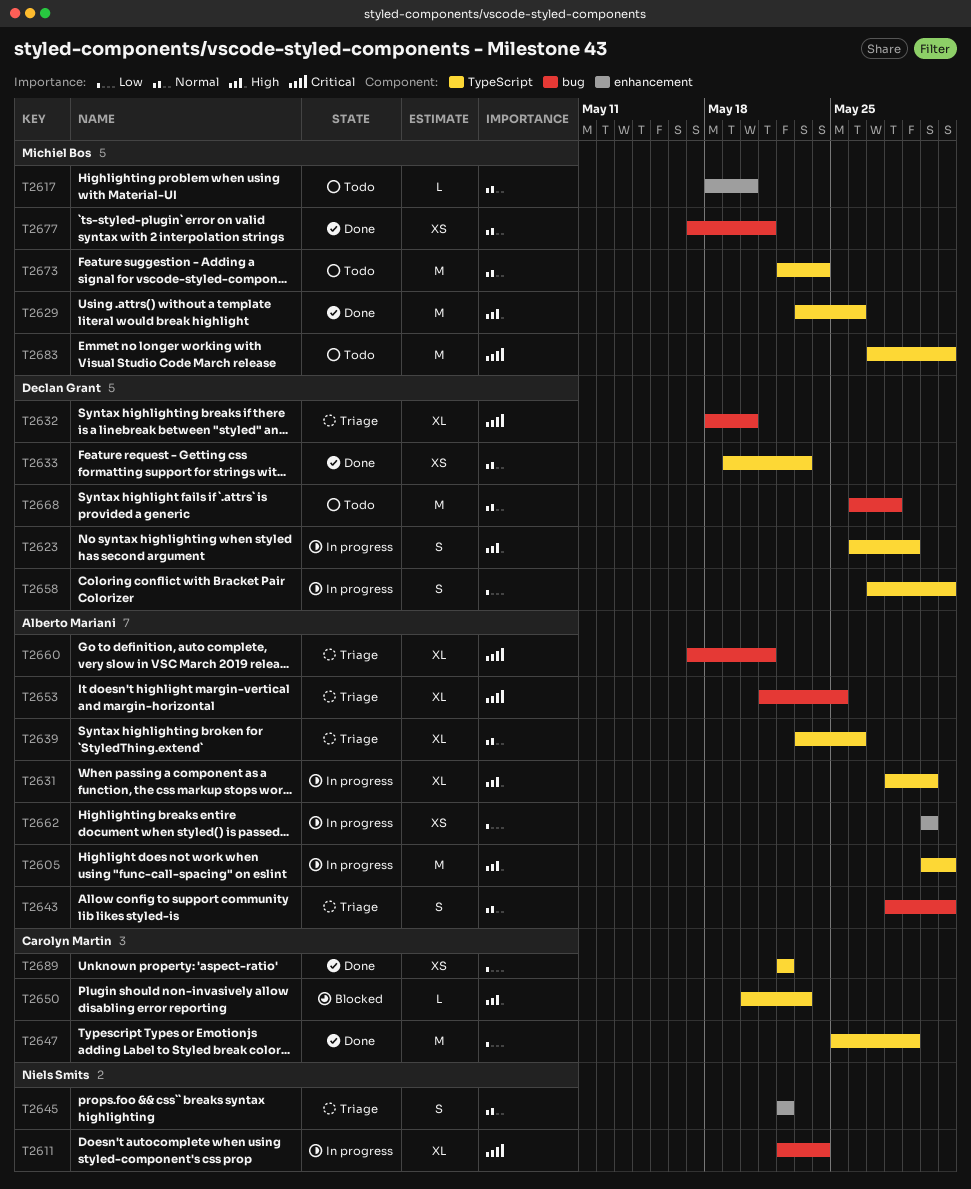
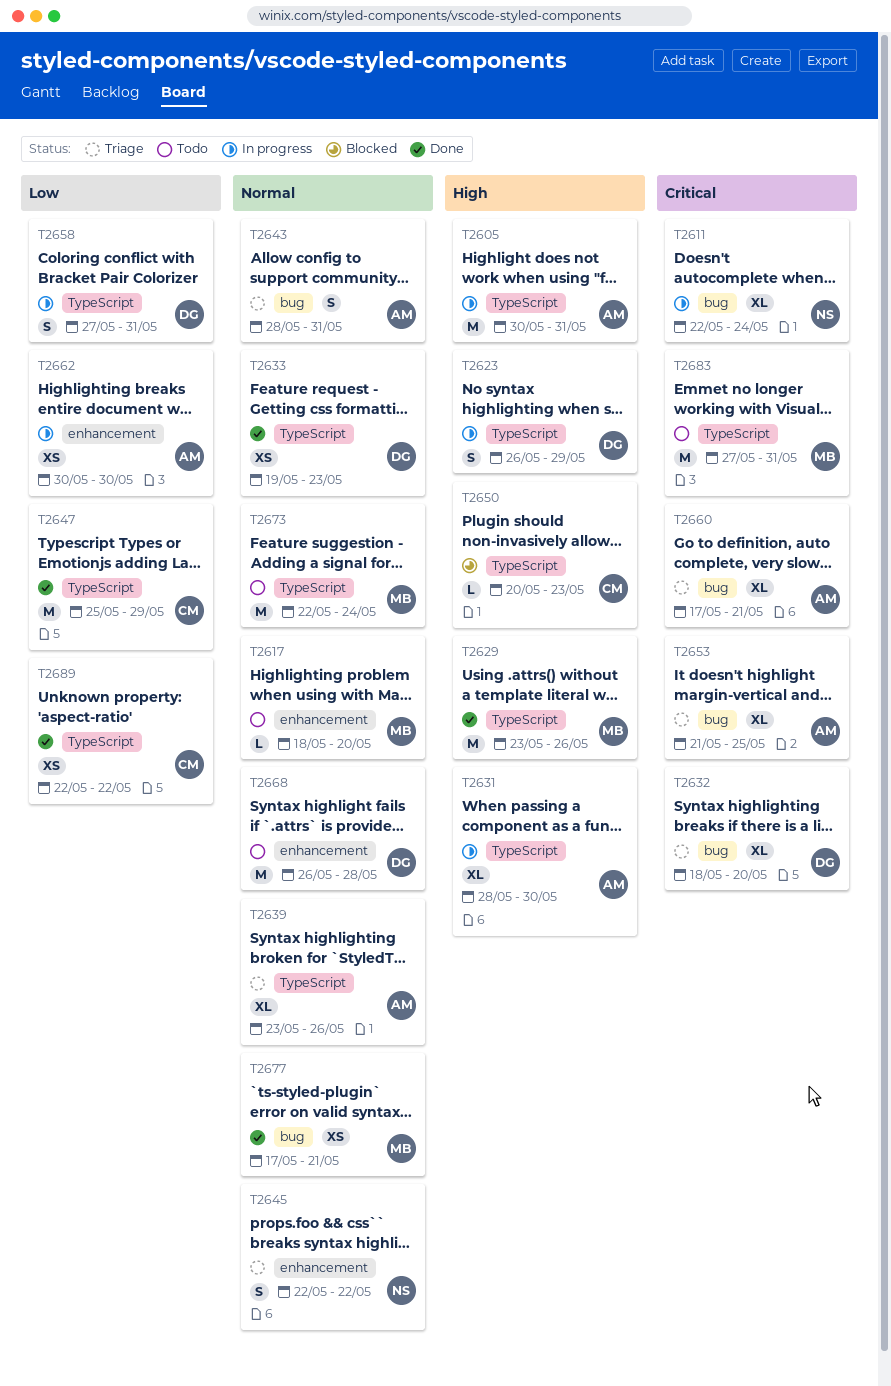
T2668, label: bug -> enhancement

